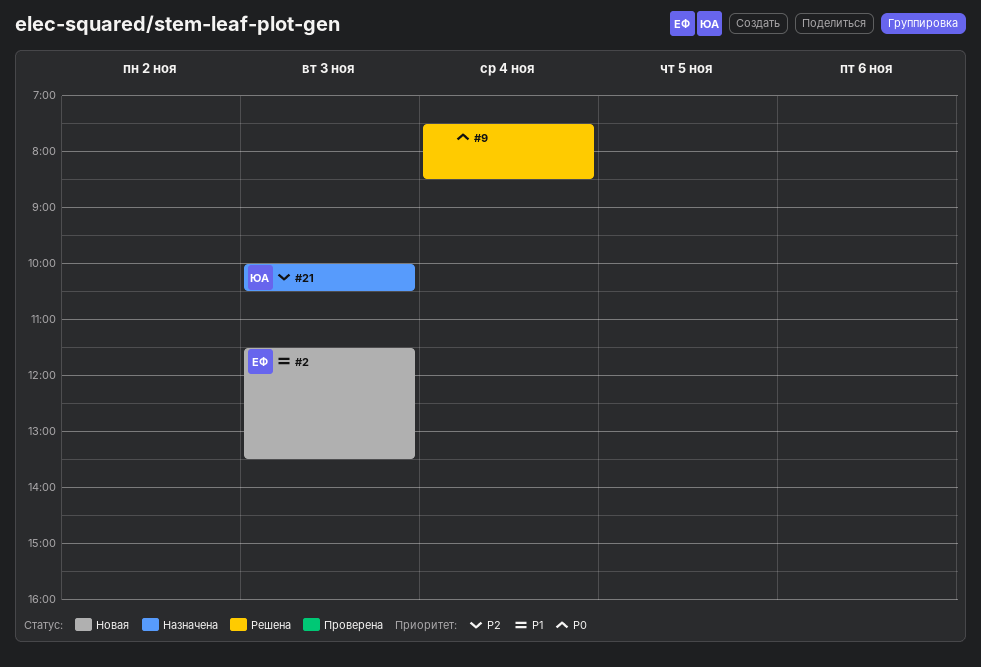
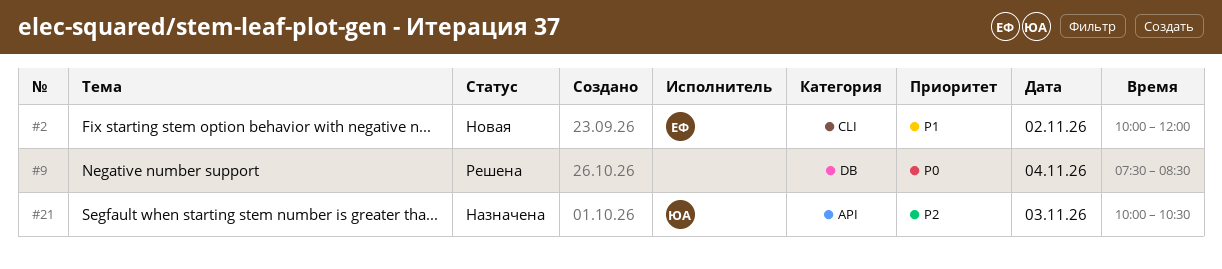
#2, day: Nov 3 -> Nov 2
#2, begins: 11:30 -> 10:00
#2, ends: 13:30 -> 12:00

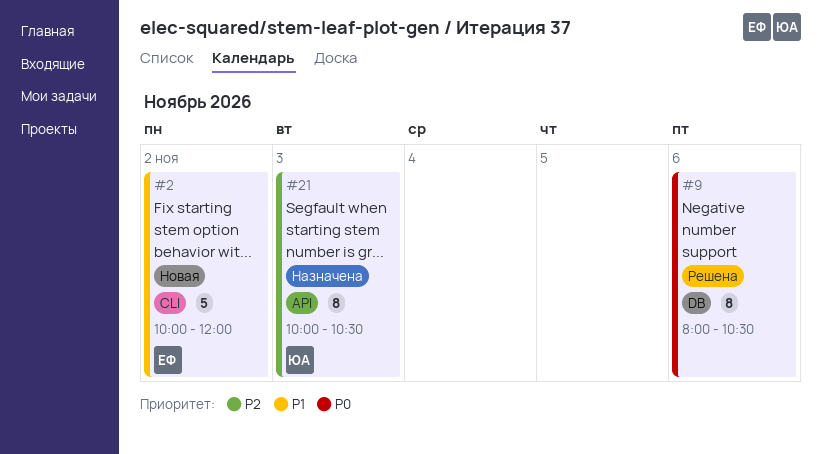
#9, day: Nov 4 -> Nov 6
#9, begins: 07:30 -> 08:00
#9, ends: 08:30 -> 10:30

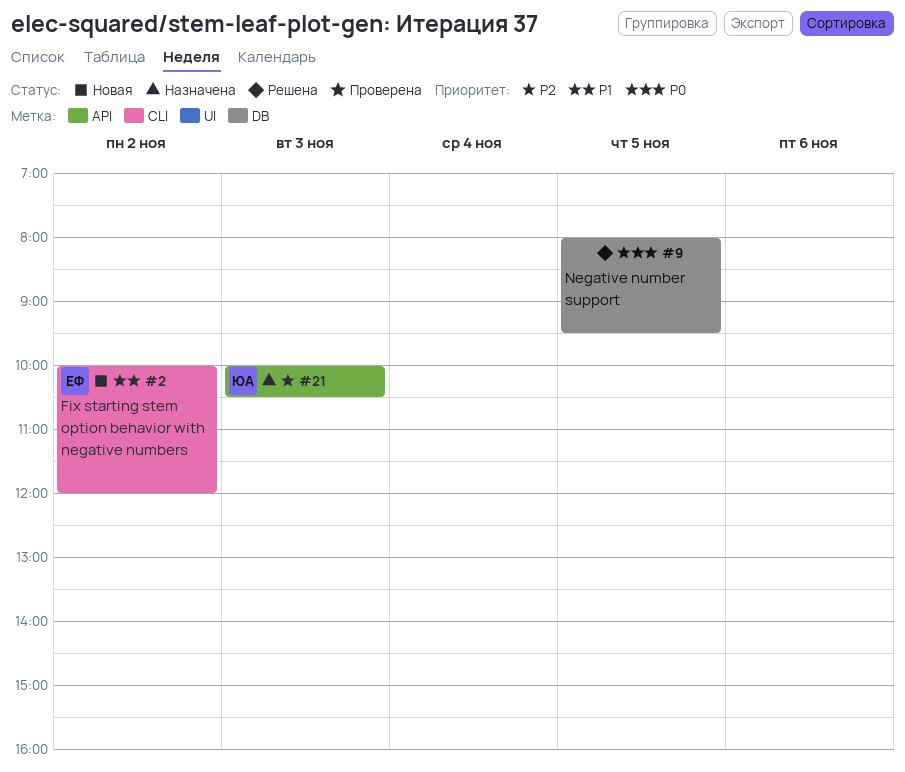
#9, day: Nov 6 -> Nov 5
#9, ends: 10:30 -> 09:30

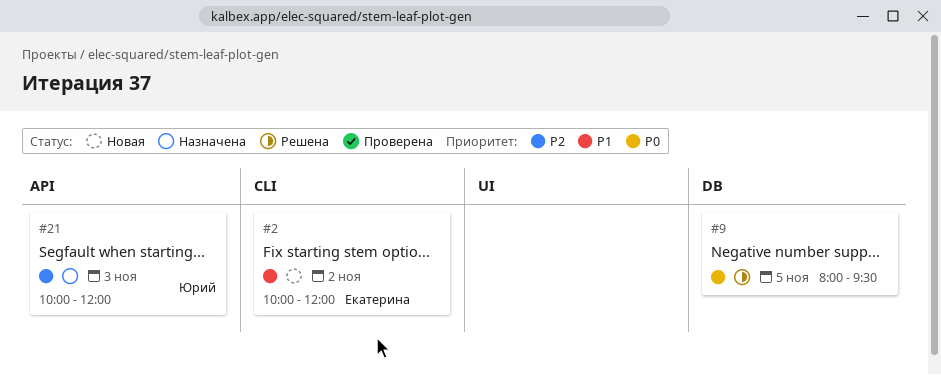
#21, ends: 10:30 -> 12:00

